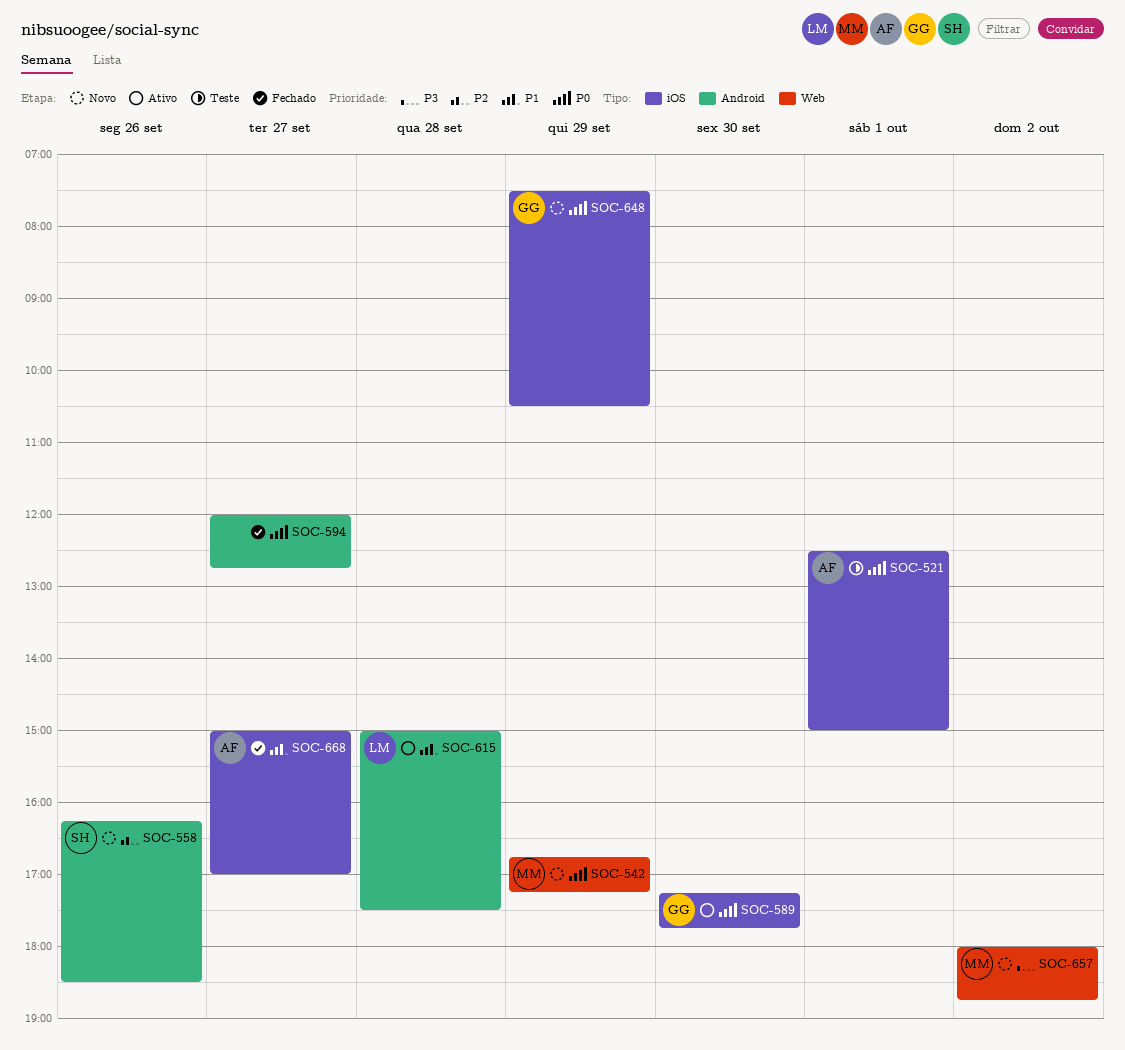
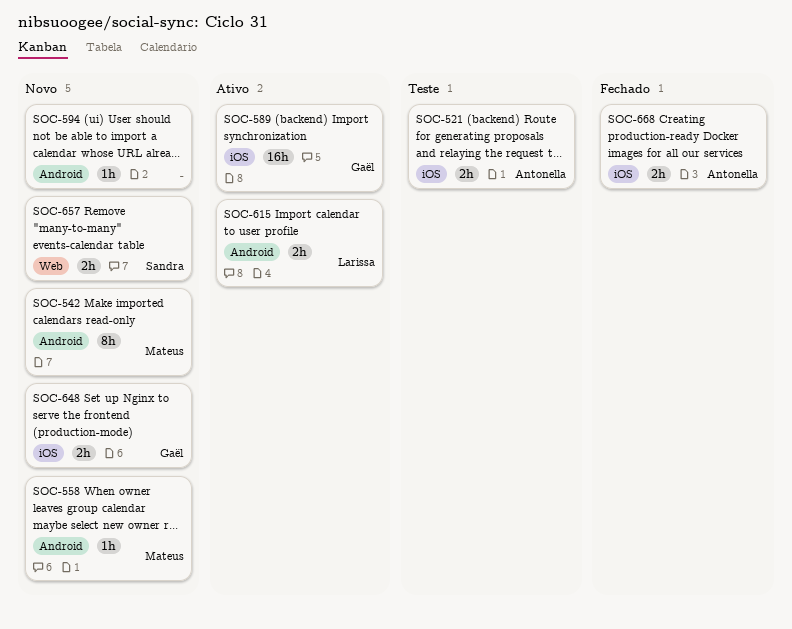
SOC-542, label: Web -> Android
SOC-558, owner: Sandra -> Mateus
SOC-594, status: Fechado -> Novo
SOC-657, owner: Mateus -> Sandra

